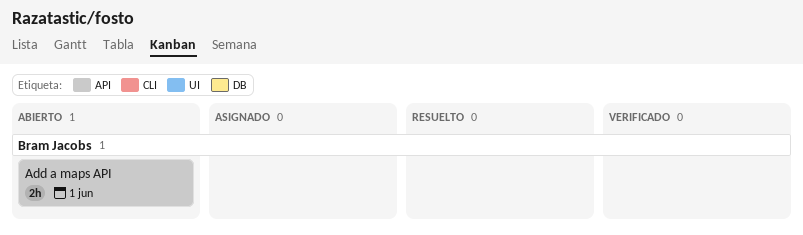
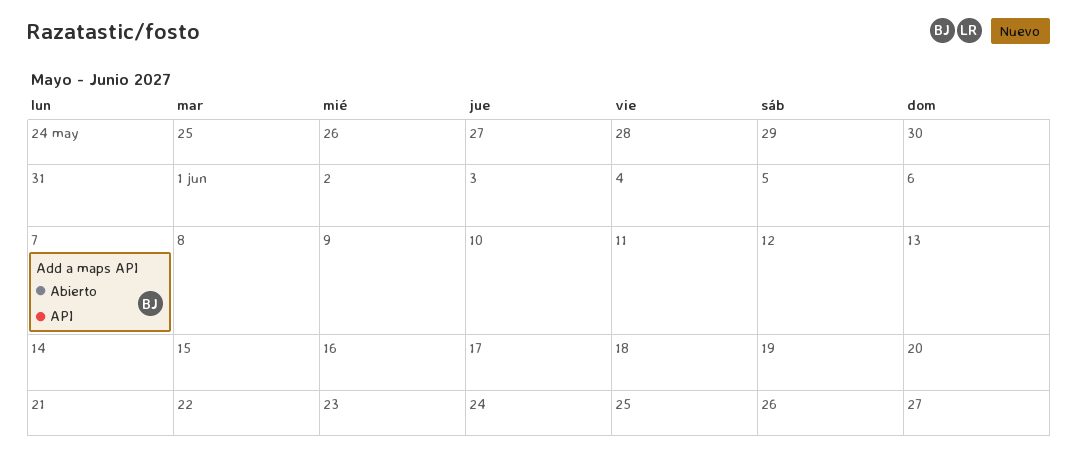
Add a maps API, due: Jun 1 -> Jun 7

